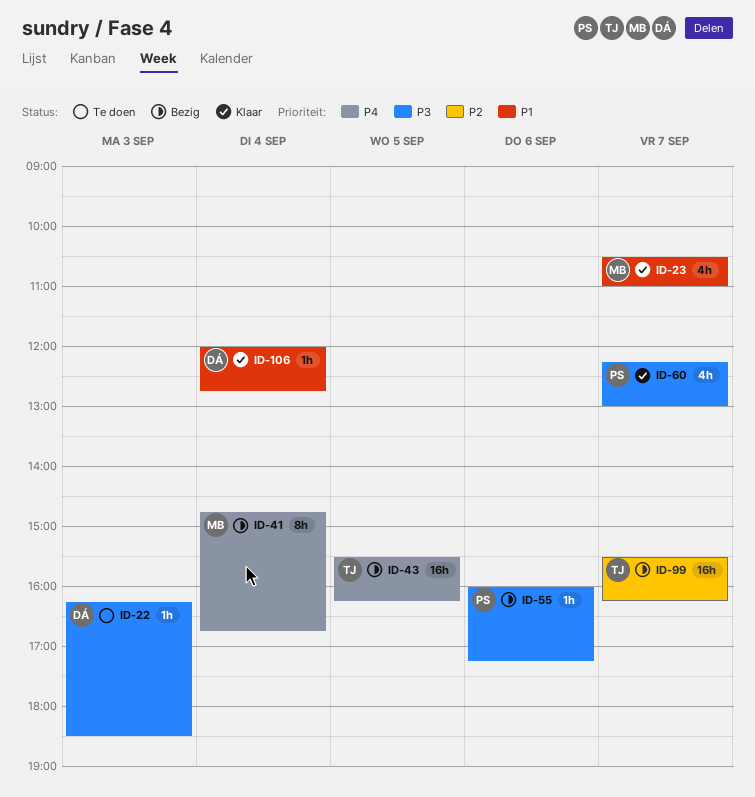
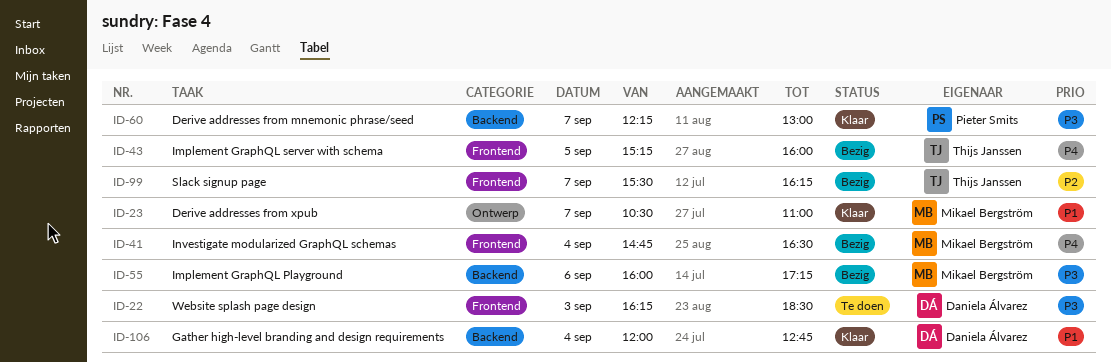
ID-41, ends: 16:45 -> 16:30
ID-43, begins: 15:30 -> 15:15
ID-43, ends: 16:15 -> 16:00
ID-55, owner: Pieter Smits -> Mikael Bergström

